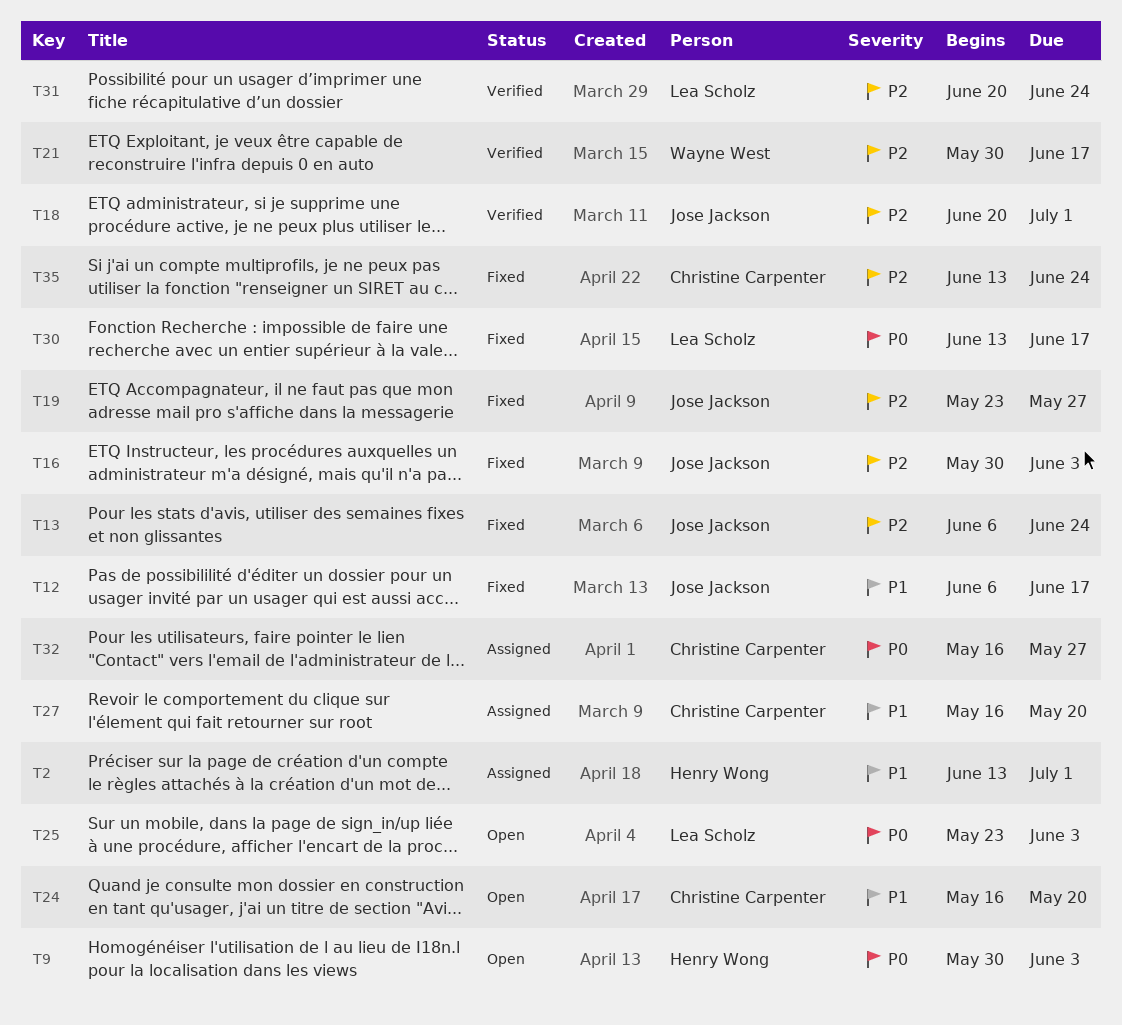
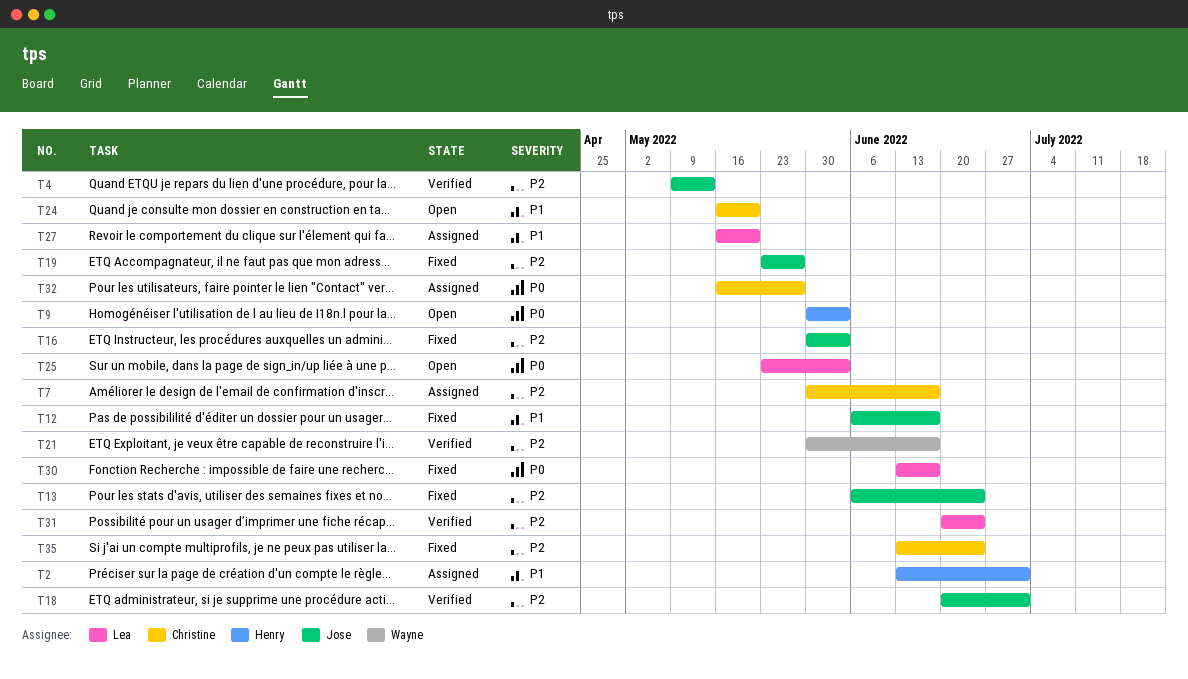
T4: none -> present
T7: none -> present
T27, owner: Christine Carpenter -> Lea Scholz

